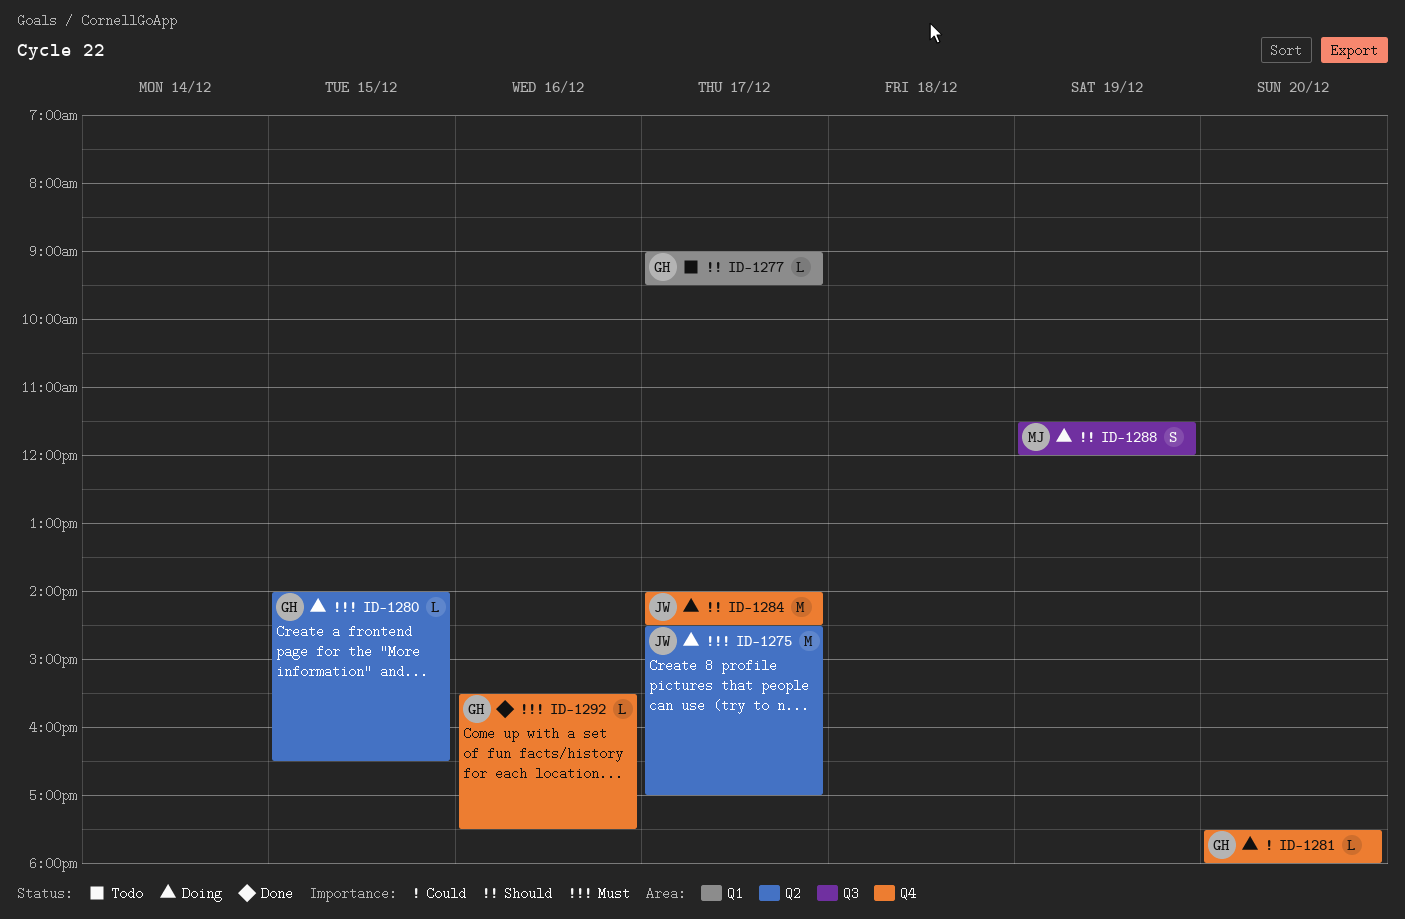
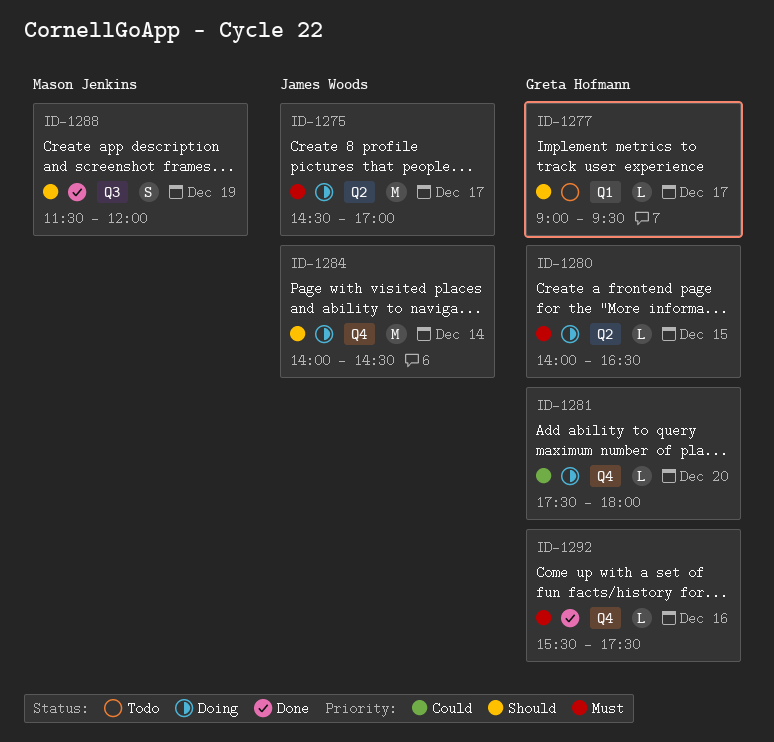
ID-1284, day: Dec 17 -> Dec 14
ID-1288, status: Doing -> Done

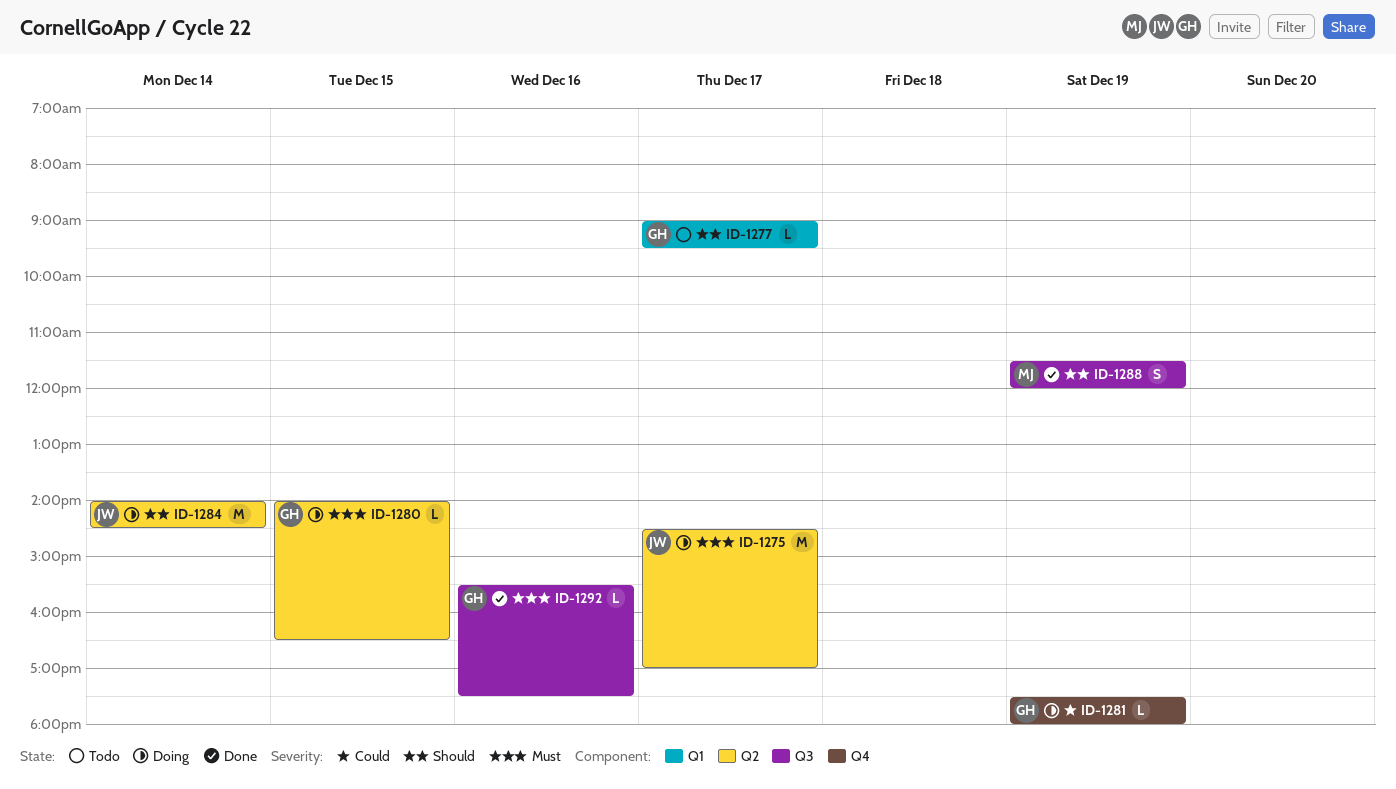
ID-1281, day: Dec 20 -> Dec 19
ID-1284, label: Q4 -> Q2
ID-1292, label: Q4 -> Q3

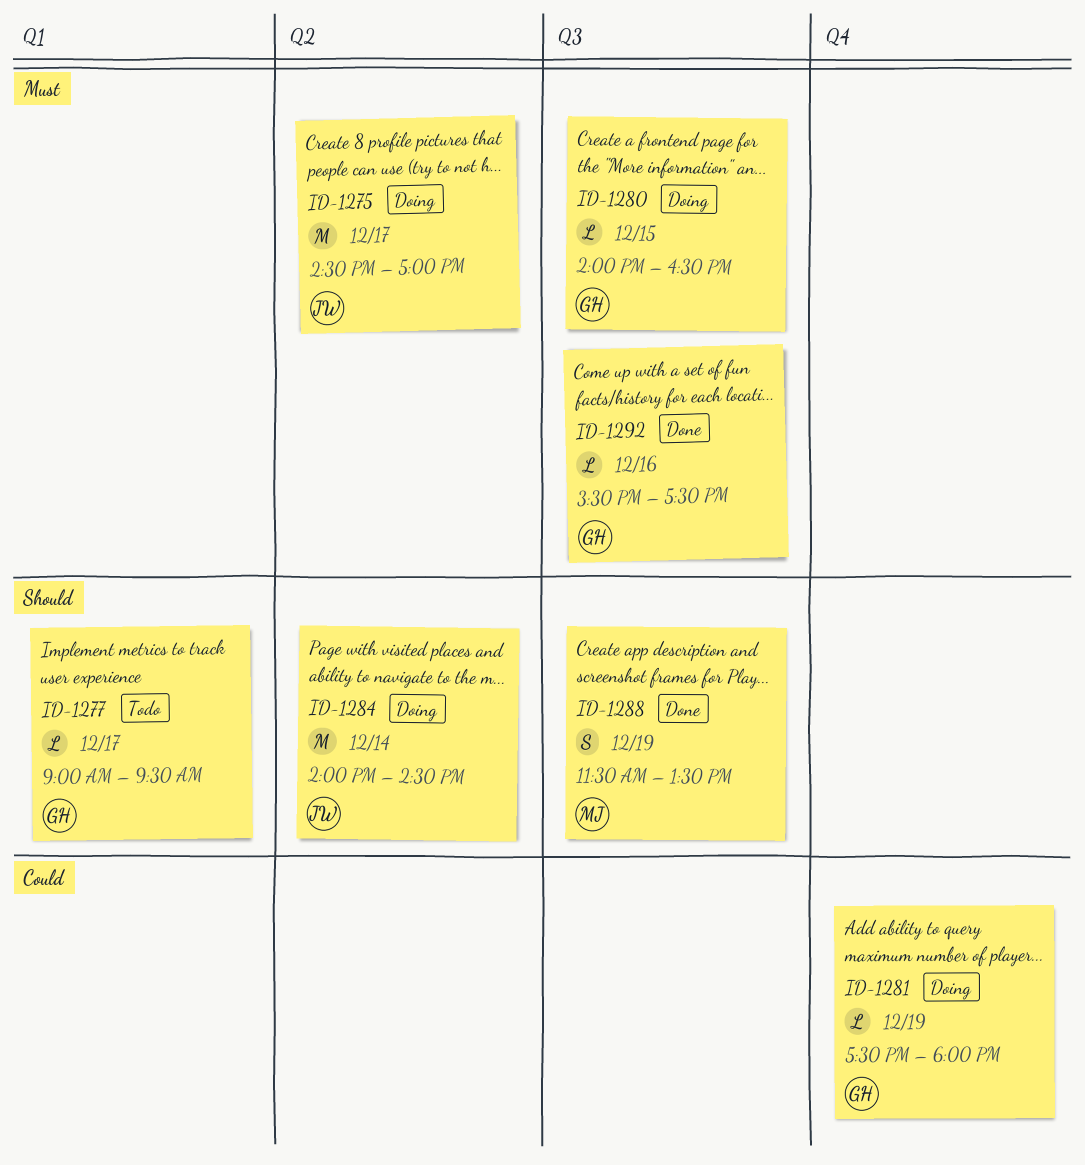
ID-1280, label: Q2 -> Q3
ID-1288, ends: 12:00 -> 13:30

